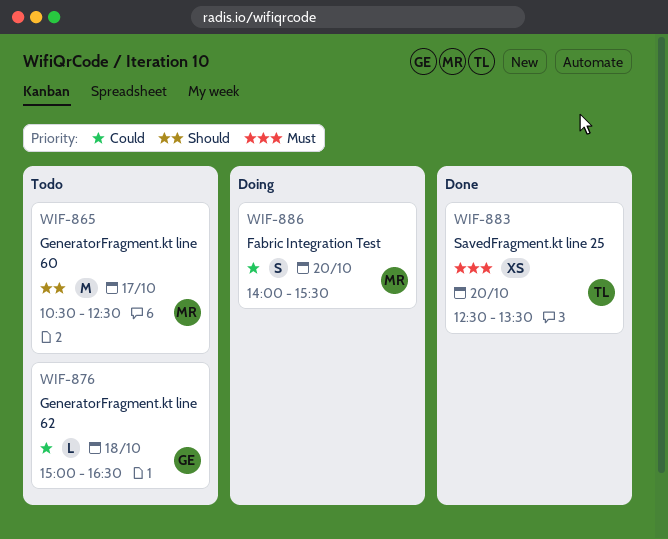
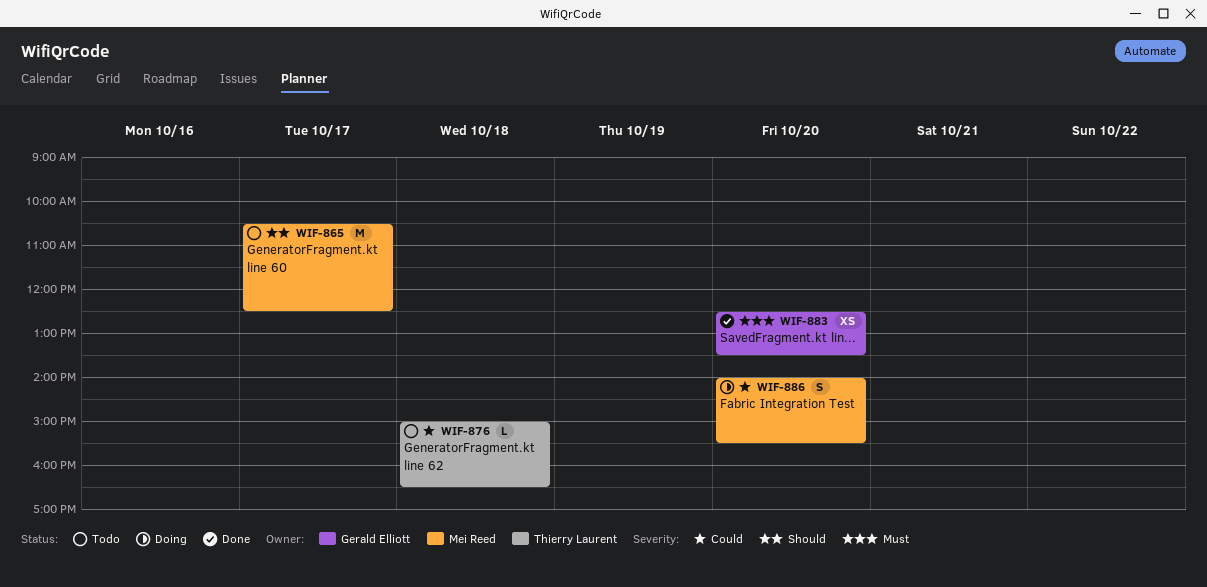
WIF-876, owner: Gerald Elliott -> Thierry Laurent
WIF-883, owner: Thierry Laurent -> Gerald Elliott

